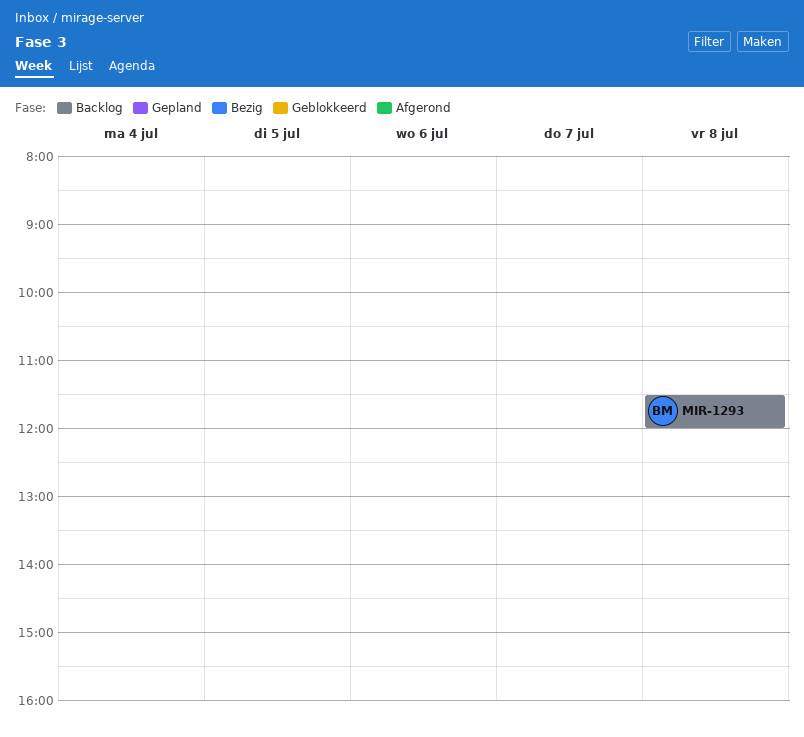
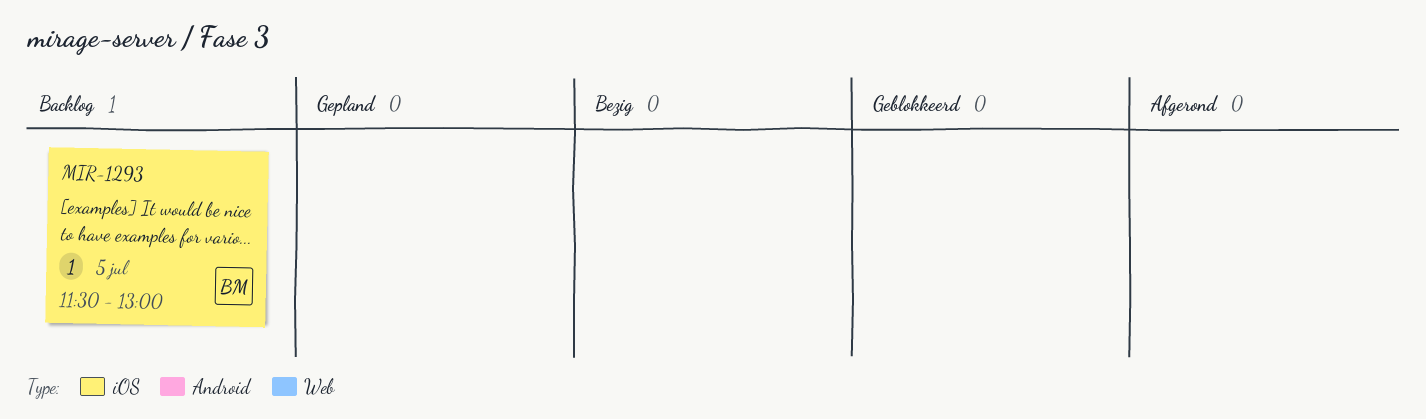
MIR-1293, day: Jul 8 -> Jul 5
MIR-1293, ends: 12:00 -> 13:00

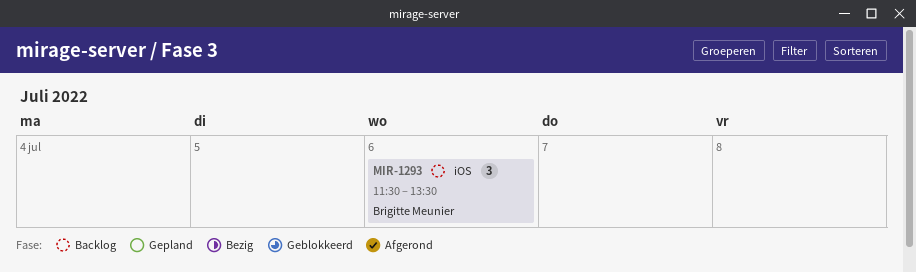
MIR-1293, estimate: 1 -> 3
MIR-1293, day: Jul 5 -> Jul 6
MIR-1293, ends: 13:00 -> 13:30

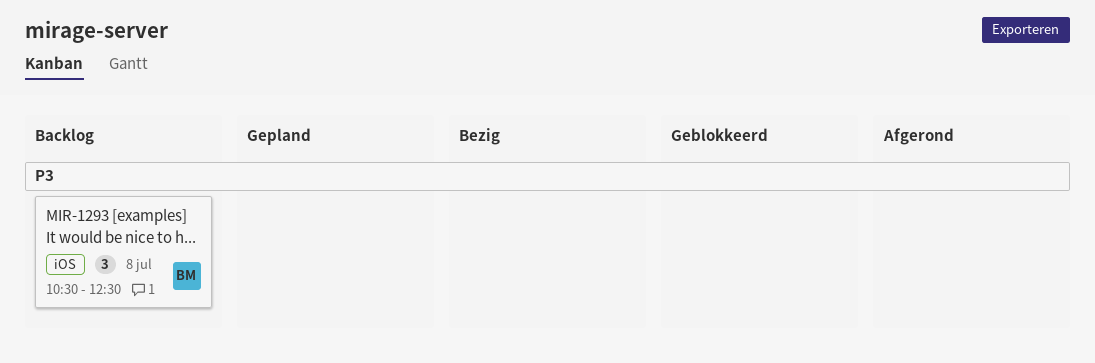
MIR-1293, day: Jul 6 -> Jul 8
MIR-1293, begins: 11:30 -> 10:30
MIR-1293, ends: 13:30 -> 12:30

